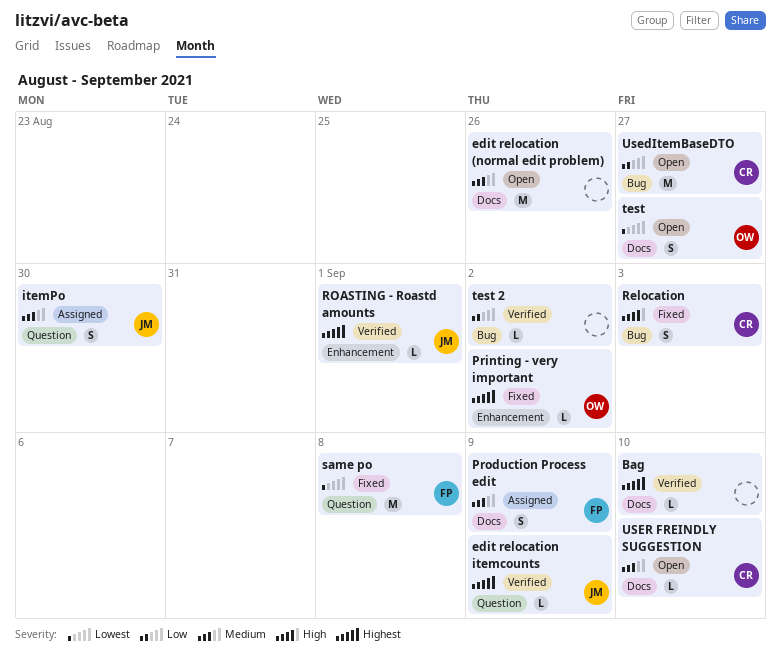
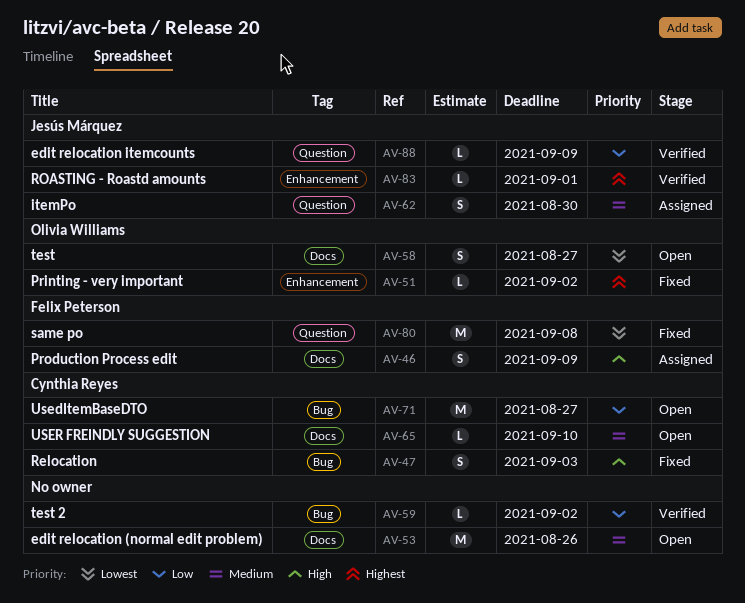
Bag: present -> none
edit relocation itemcounts, priority: Highest -> Low
Production Process edit, priority: Medium -> High

